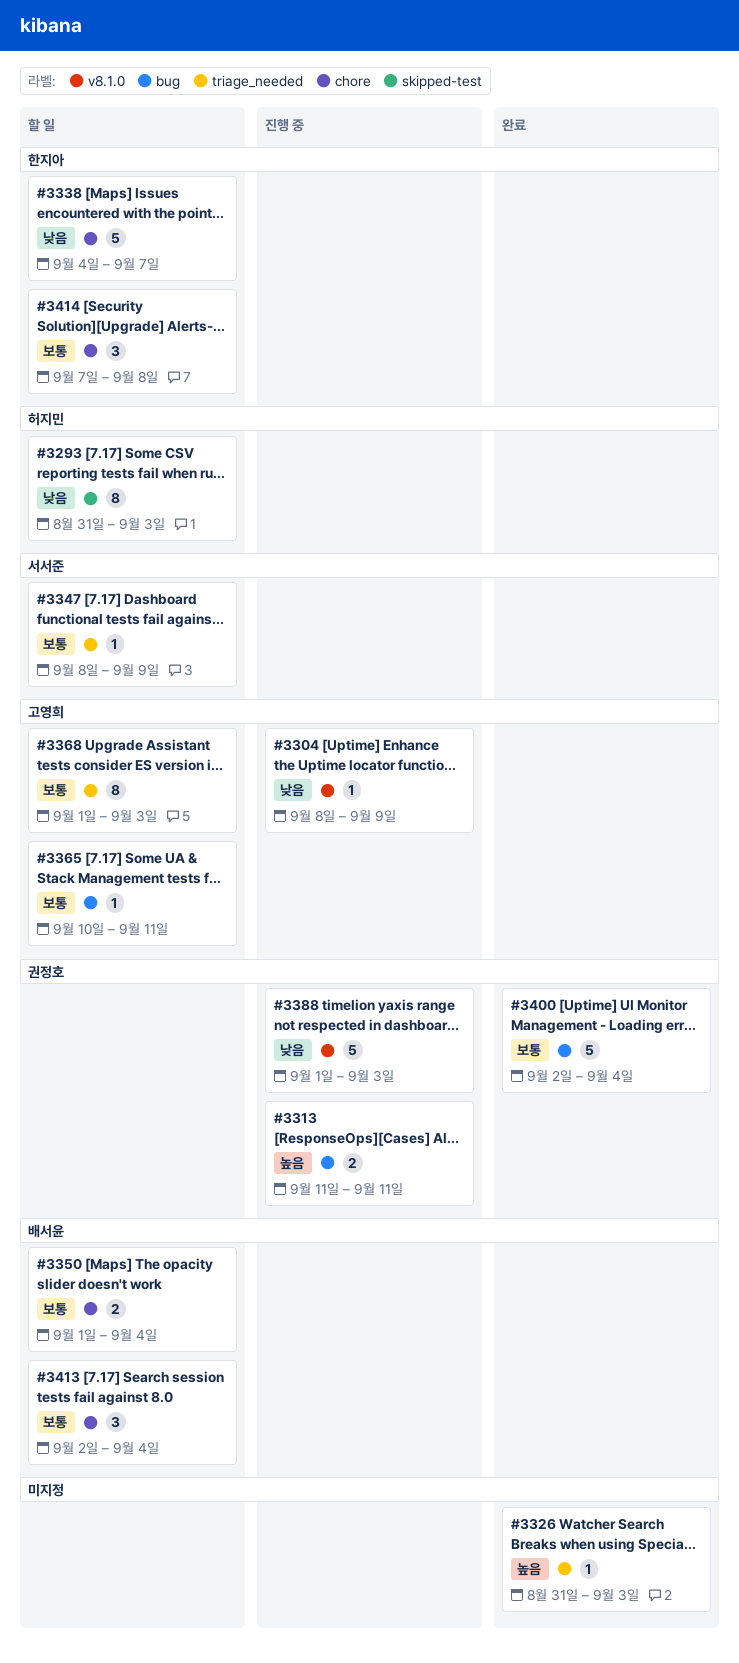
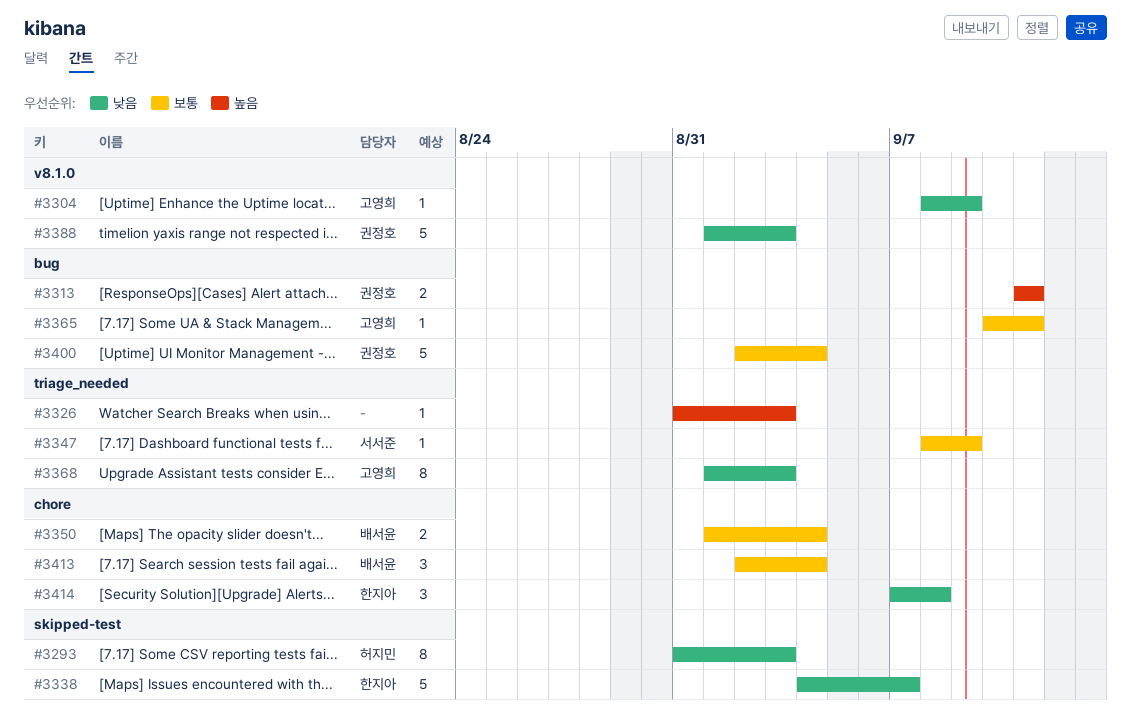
#3338, label: chore -> skipped-test
#3368, priority: 보통 -> 낮음
#3414, priority: 보통 -> 낮음

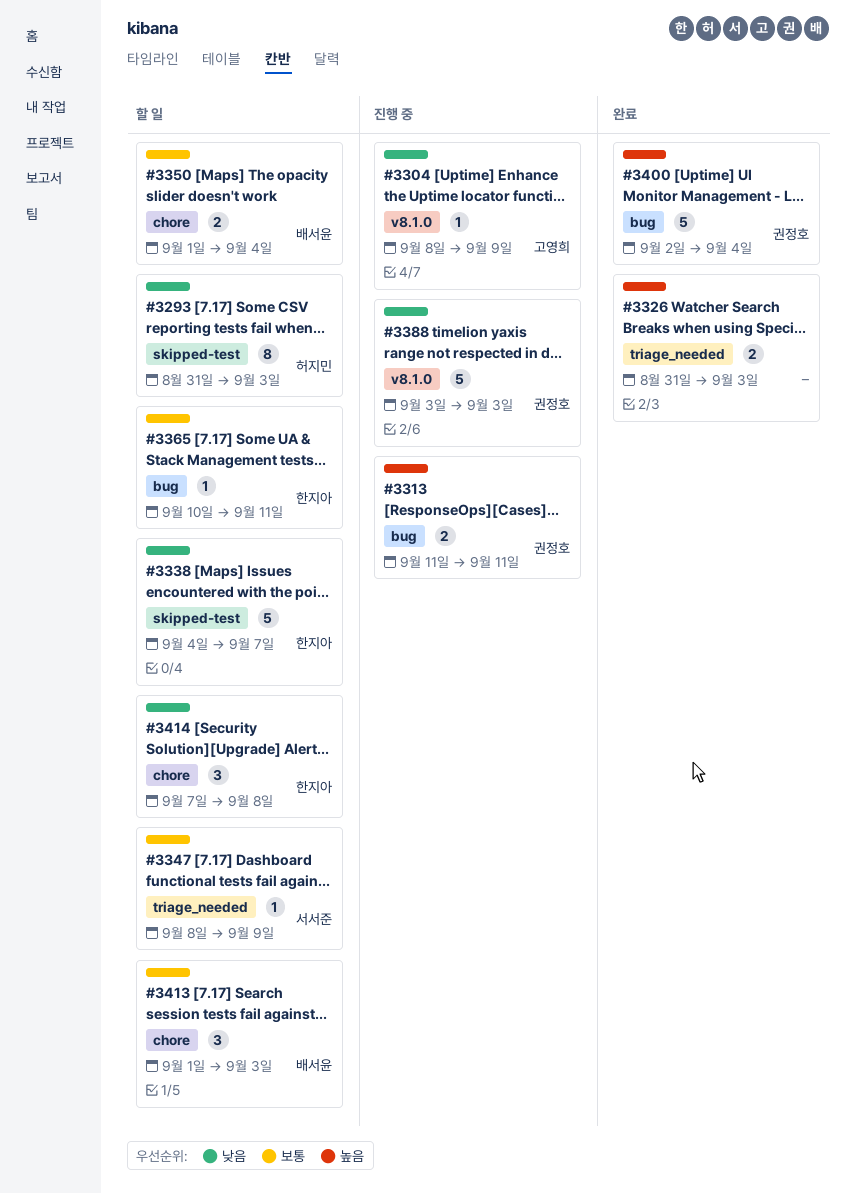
#3326, estimate: 1 -> 2
#3365, owner: 고영희 -> 한지아
#3368: present -> none
#3388, start: Sep 1 -> Sep 3
#3400, priority: 보통 -> 높음
#3413, start: Sep 2 -> Sep 1
#3413, due: Sep 4 -> Sep 3

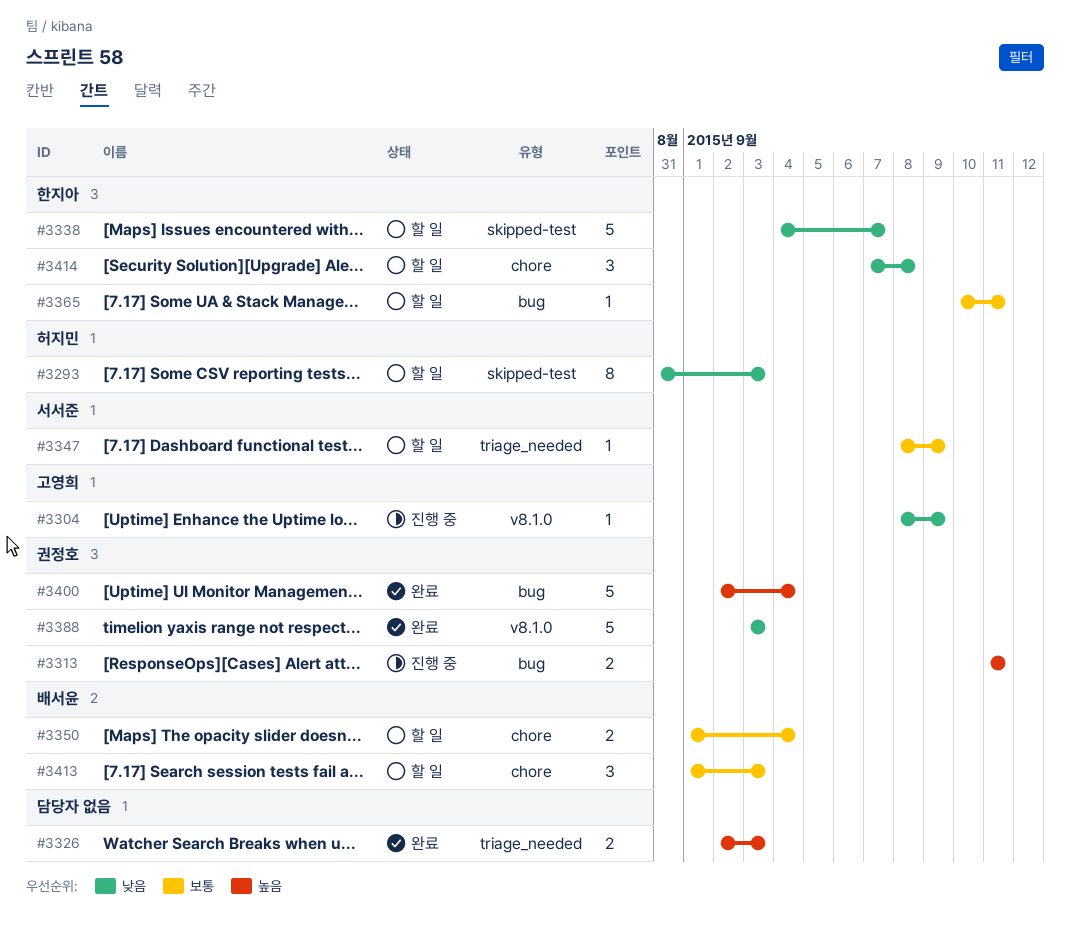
#3326, start: Aug 31 -> Sep 2
#3388, status: 진행 중 -> 완료

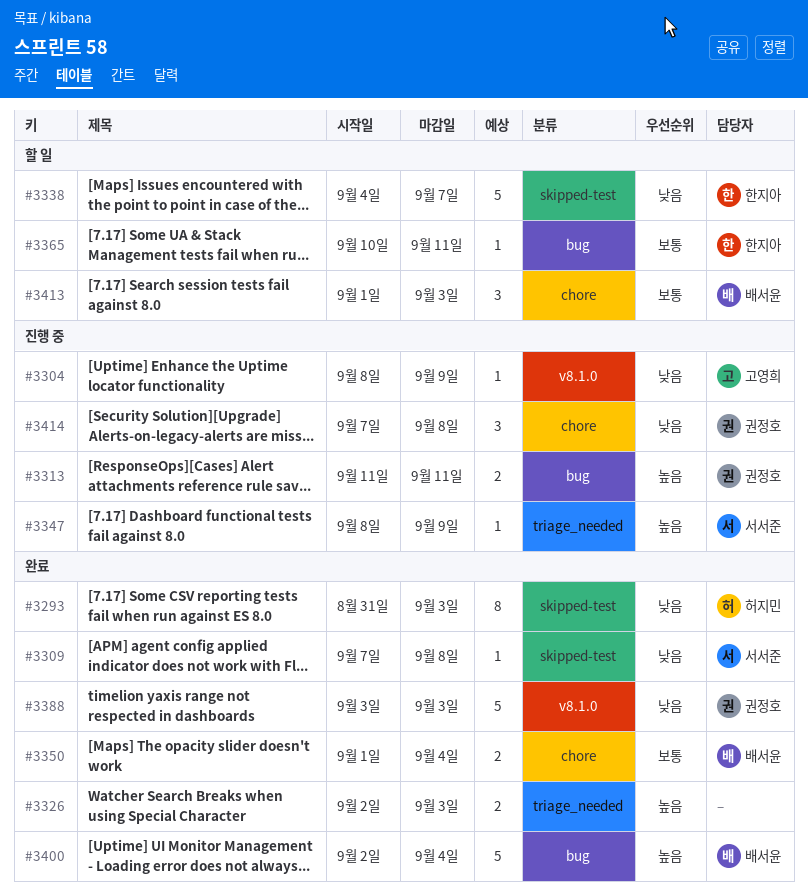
#3293, status: 할 일 -> 완료
#3309: none -> present
#3347, status: 할 일 -> 진행 중
#3347, priority: 보통 -> 높음
#3350, status: 할 일 -> 완료
#3400, owner: 권정호 -> 배서윤
#3414, status: 할 일 -> 진행 중
#3414, owner: 한지아 -> 권정호

